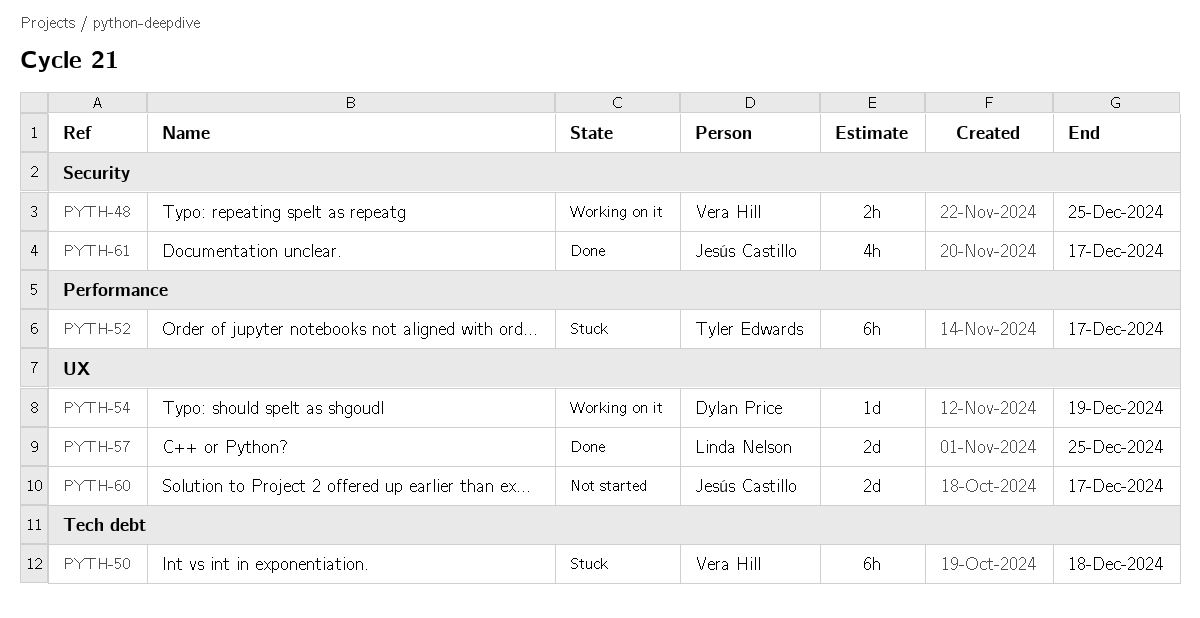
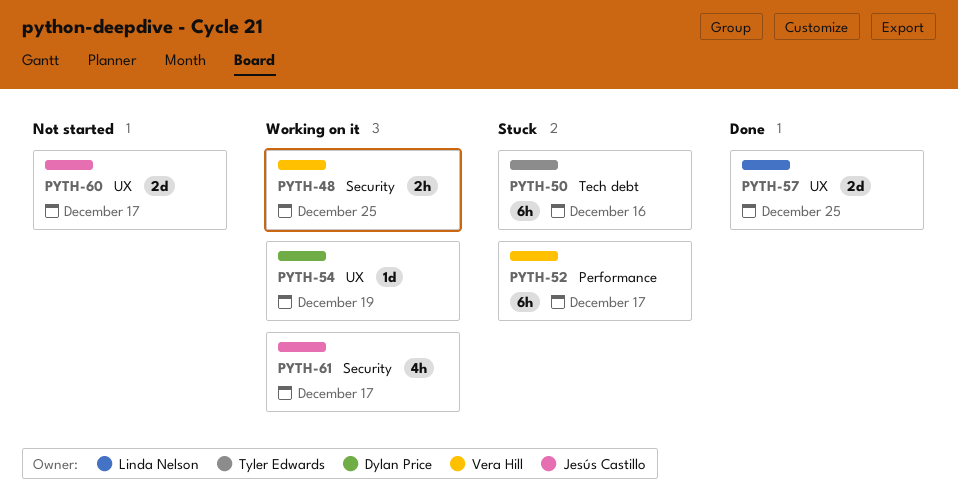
PYTH-50, owner: Vera Hill -> Tyler Edwards
PYTH-50, due: Dec 18 -> Dec 16
PYTH-52, owner: Tyler Edwards -> Vera Hill
PYTH-61, status: Done -> Working on it

